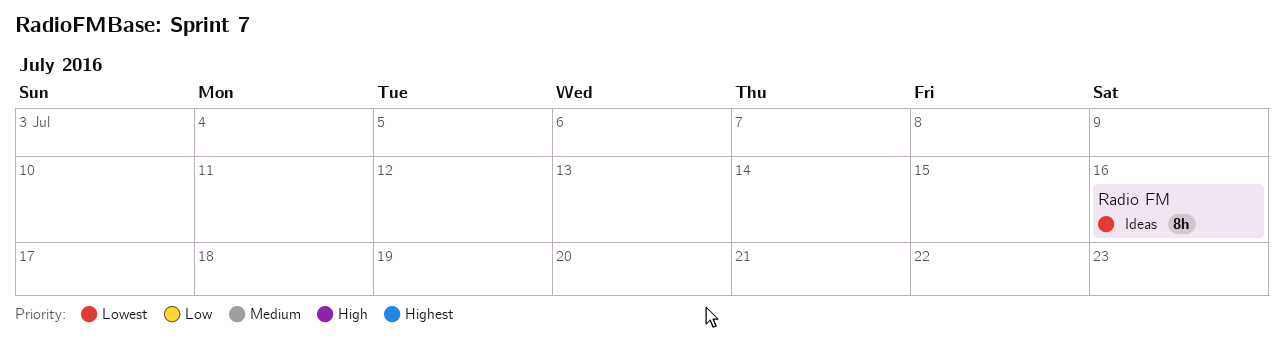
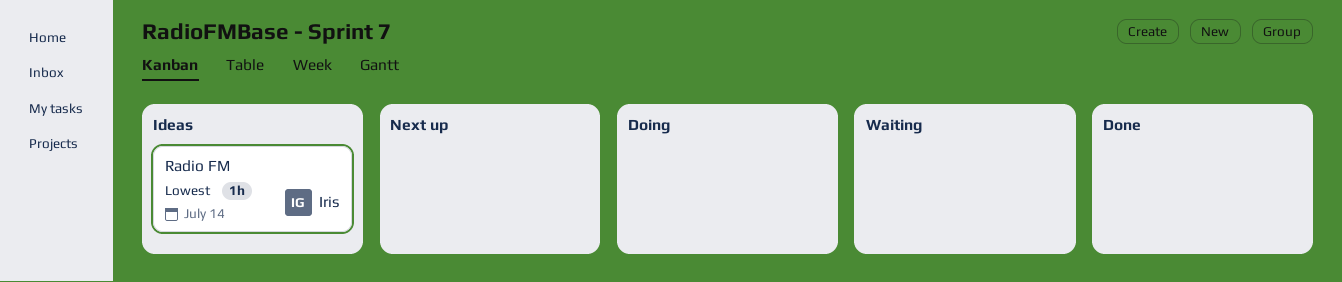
Radio FM, estimate: 8h -> 1h
Radio FM, due: Jul 16 -> Jul 14

